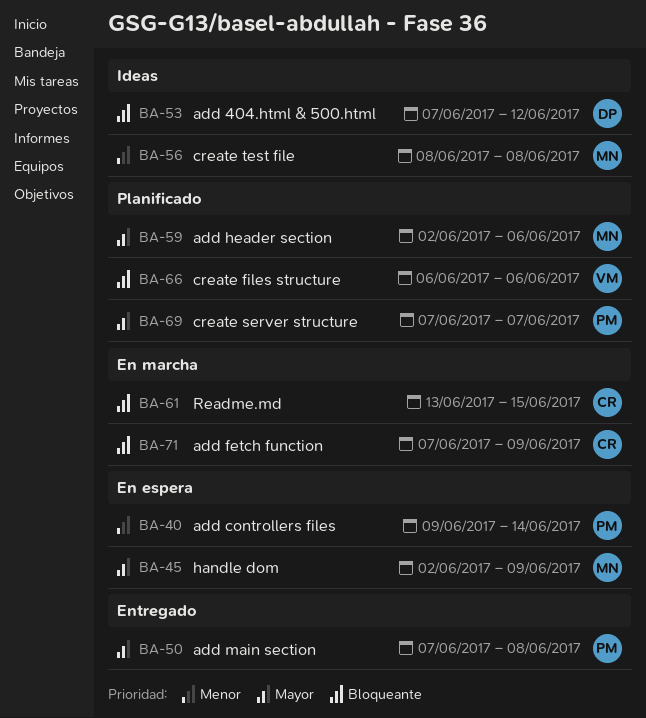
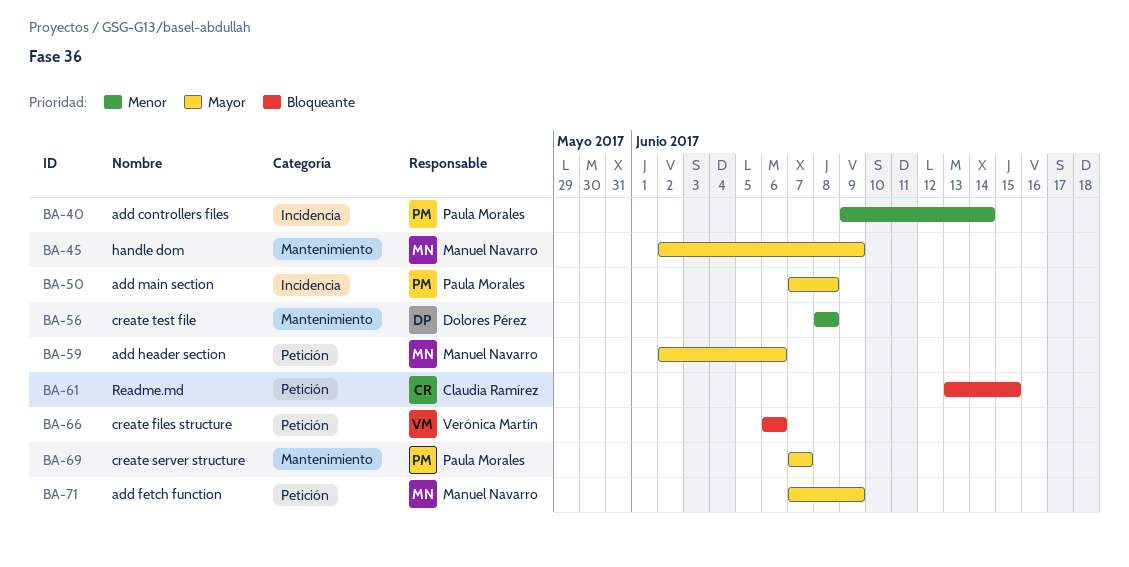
BA-53: present -> none
BA-56, owner: Manuel Navarro -> Dolores Pérez
BA-71, owner: Claudia Ramírez -> Manuel Navarro
BA-71, priority: Bloqueante -> Mayor

